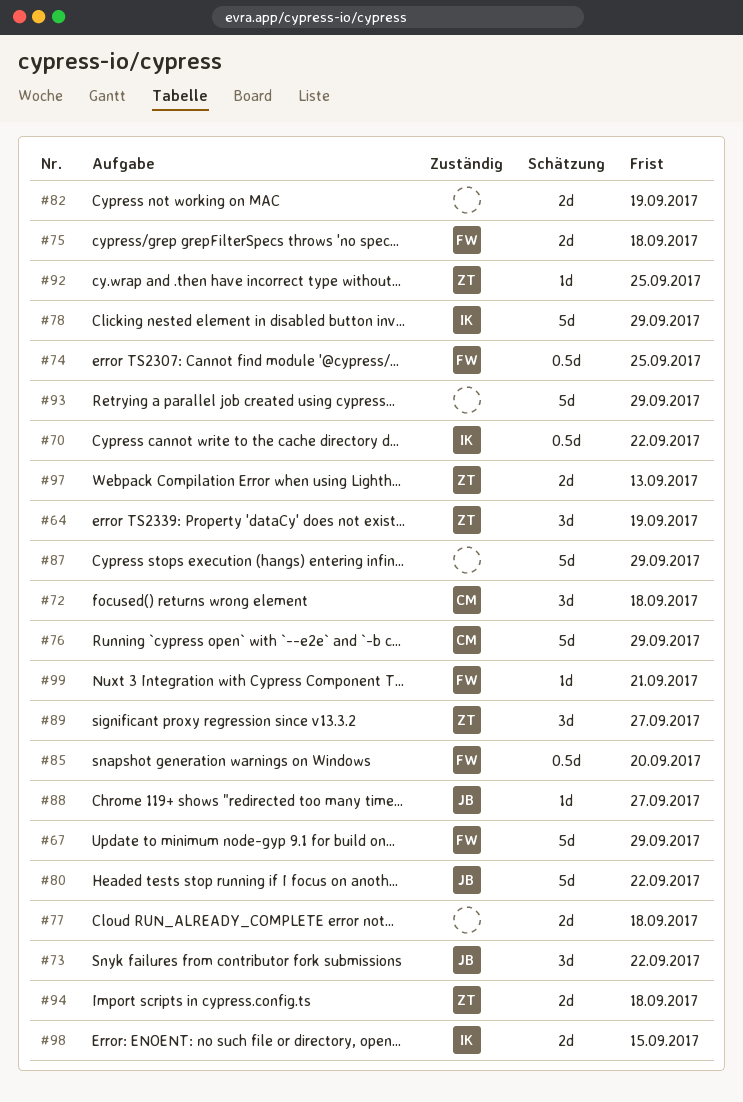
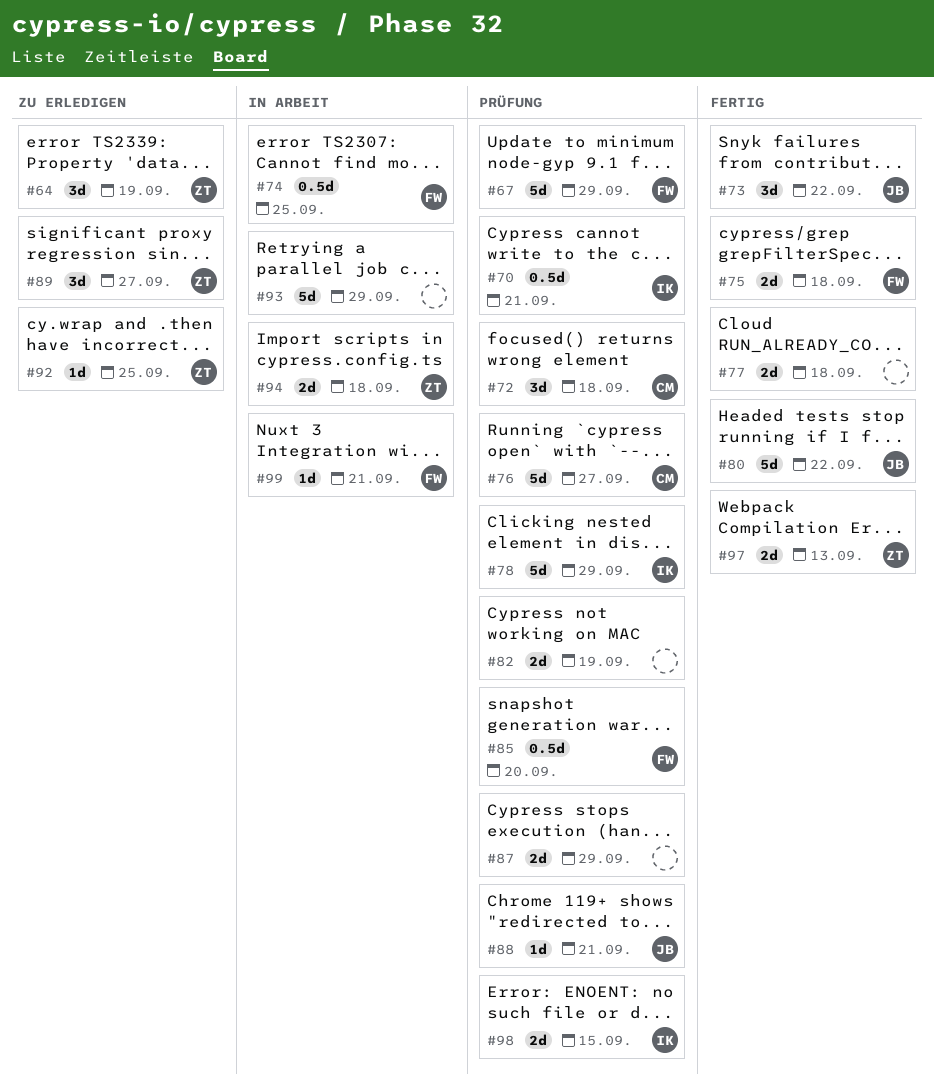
#70, due: Sep 22 -> Sep 21
#76, due: Sep 29 -> Sep 27
#87, estimate: 5d -> 2d
#88, due: Sep 27 -> Sep 21

